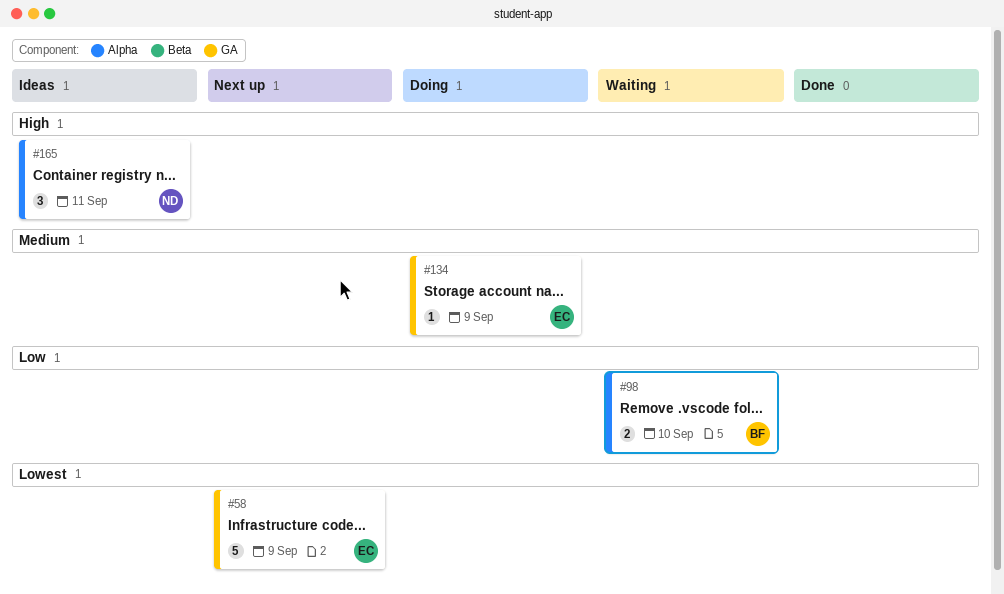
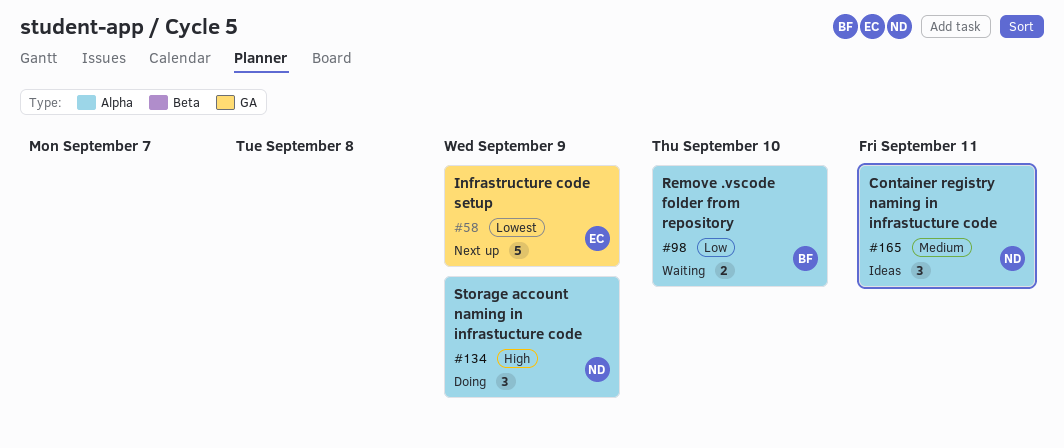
#134, owner: EC -> ND
#134, priority: Medium -> High
#134, label: GA -> Alpha
#134, estimate: 1 -> 3
#165, priority: High -> Medium

